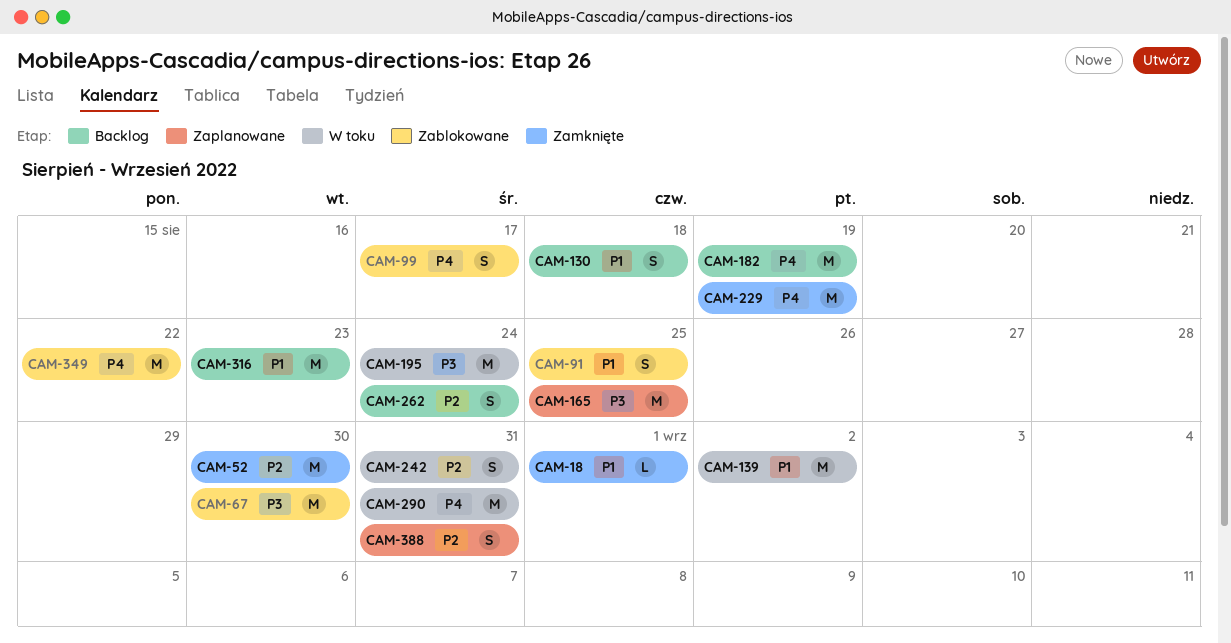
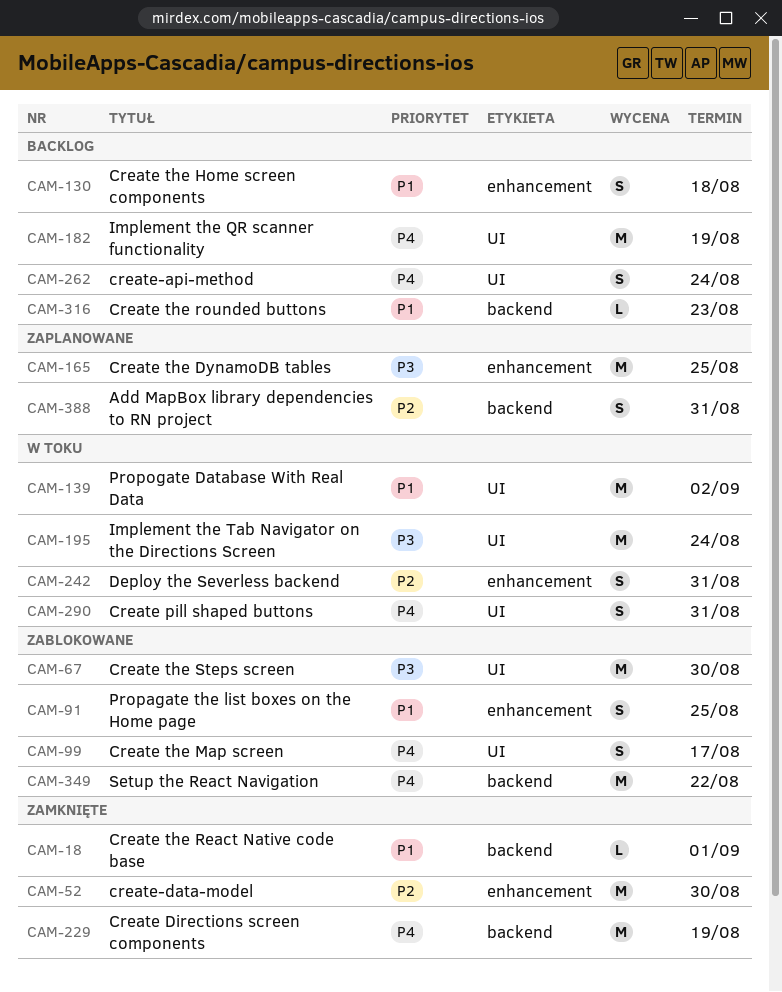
CAM-262, priority: P2 -> P4
CAM-290, estimate: M -> S
CAM-316, estimate: M -> L

